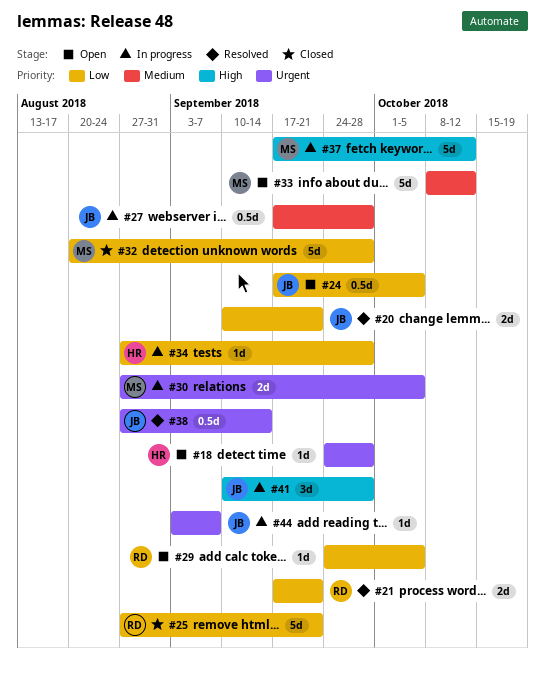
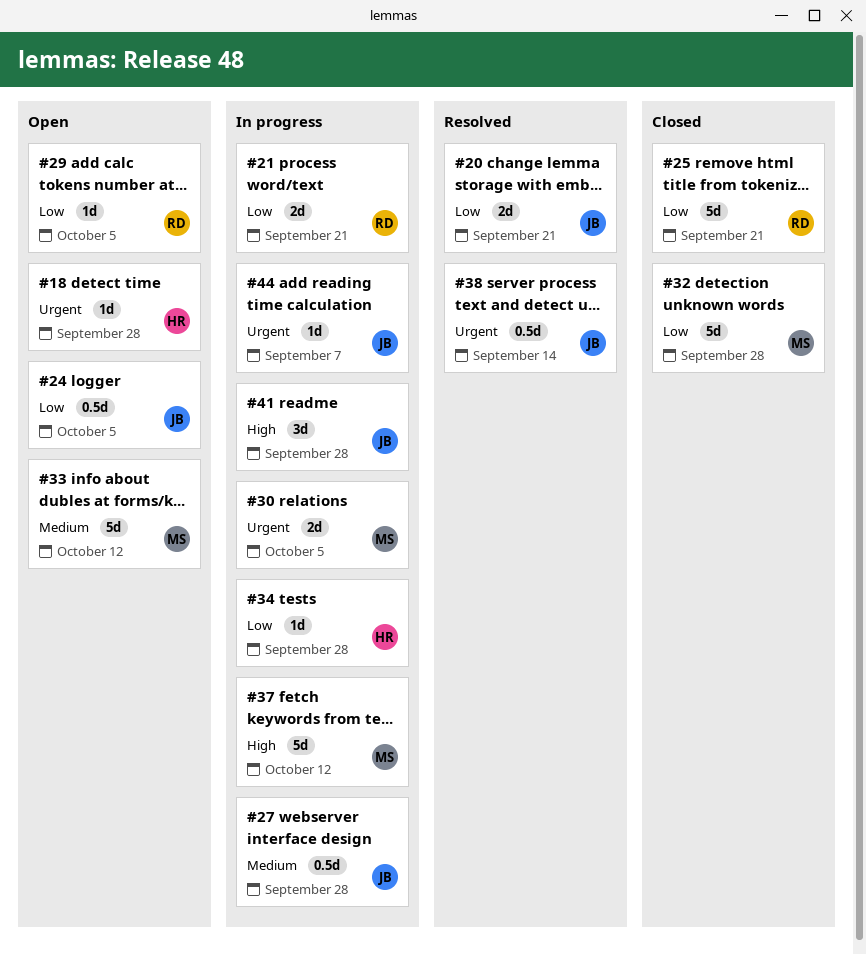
#21, status: Resolved -> In progress

